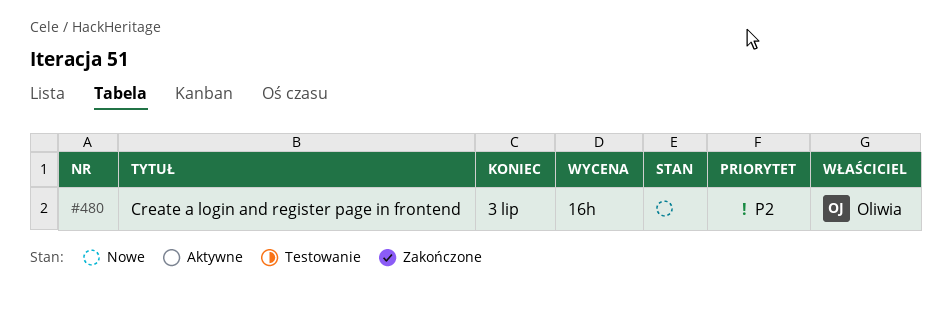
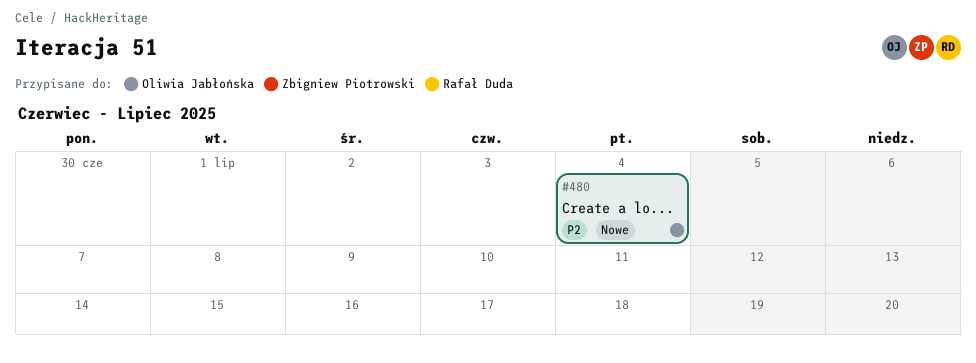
#480, due: Jul 3 -> Jul 4

